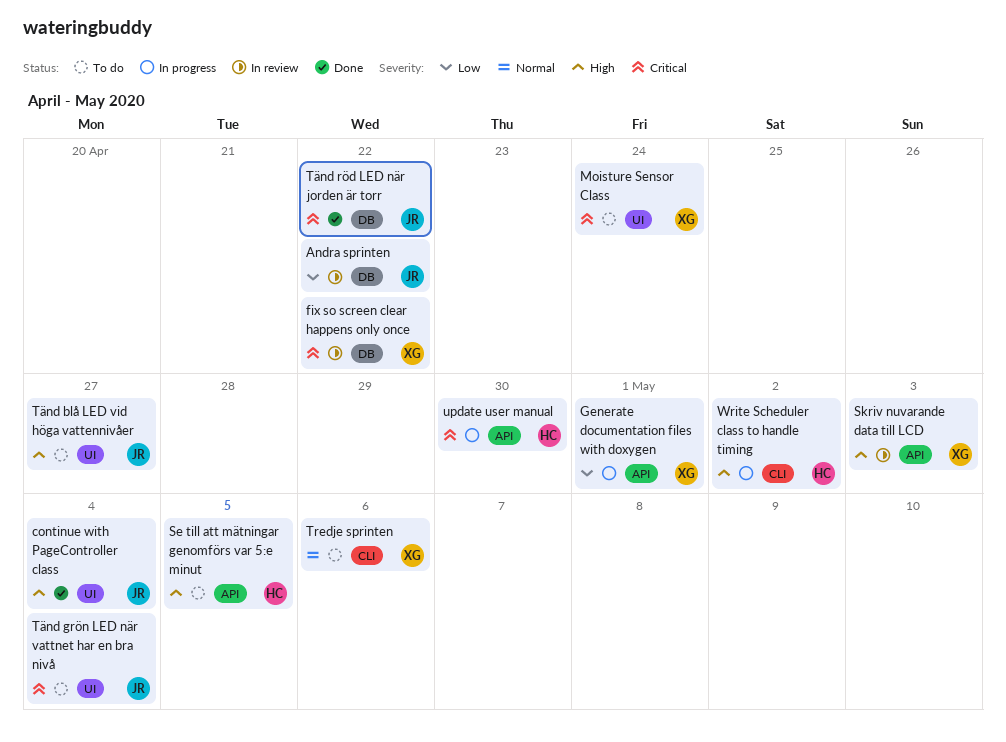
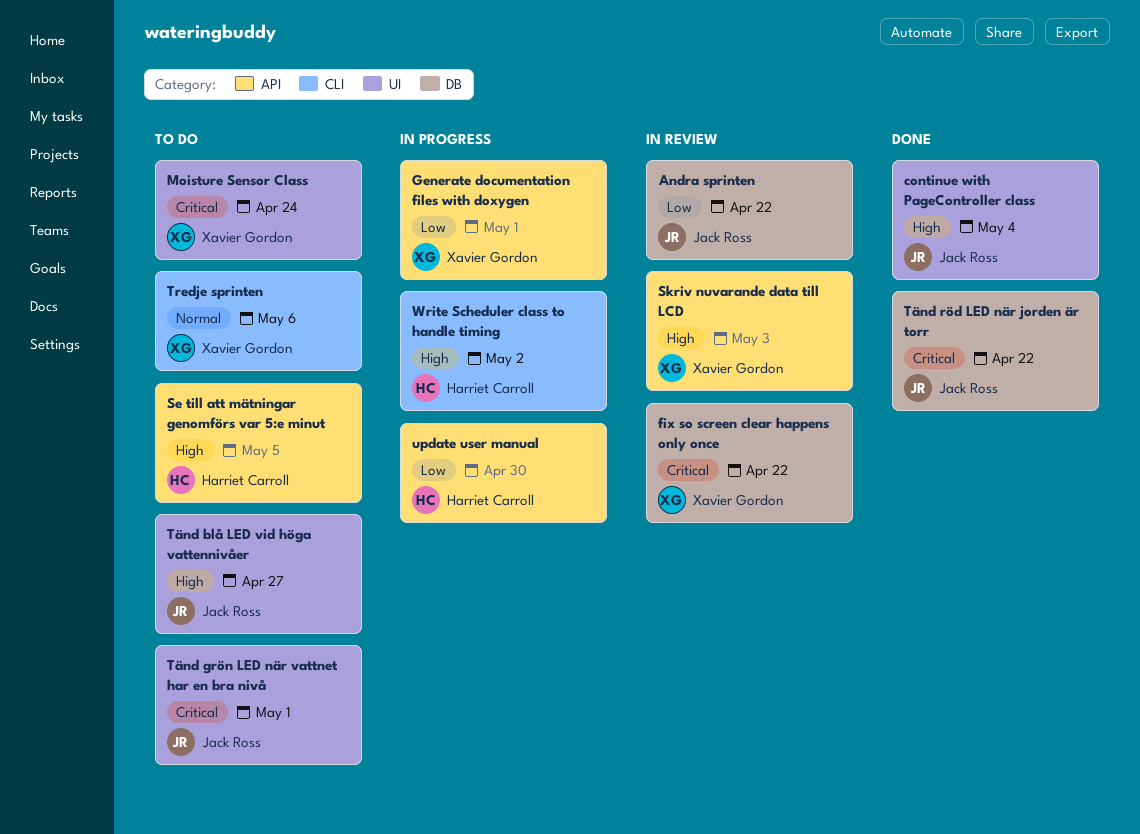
Tänd grön LED när vattnet har en bra nivå, due: May 4 -> May 1
update user manual, priority: Critical -> Low

